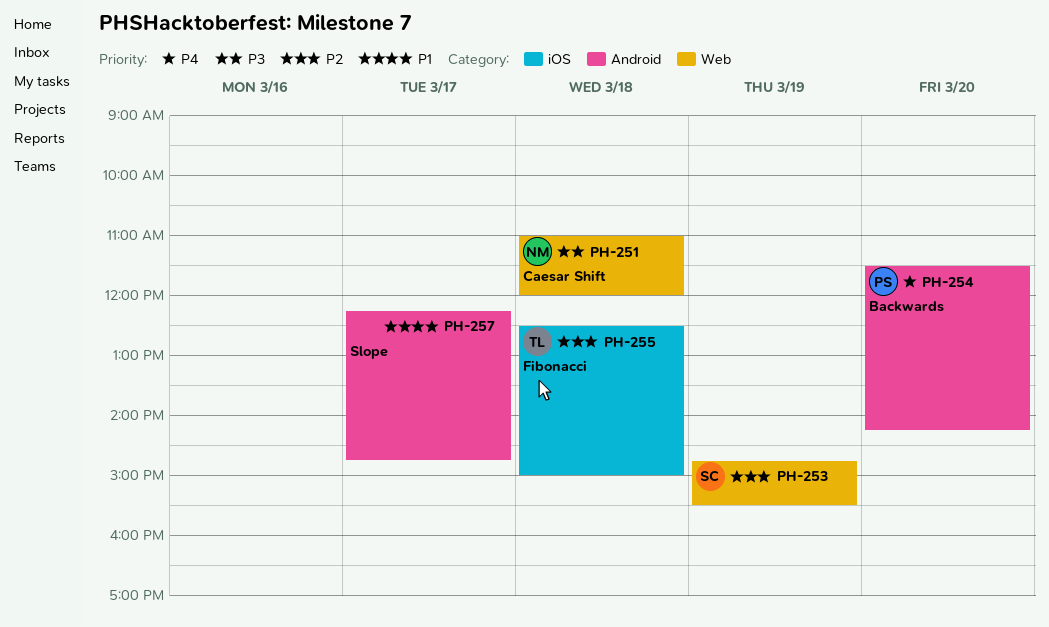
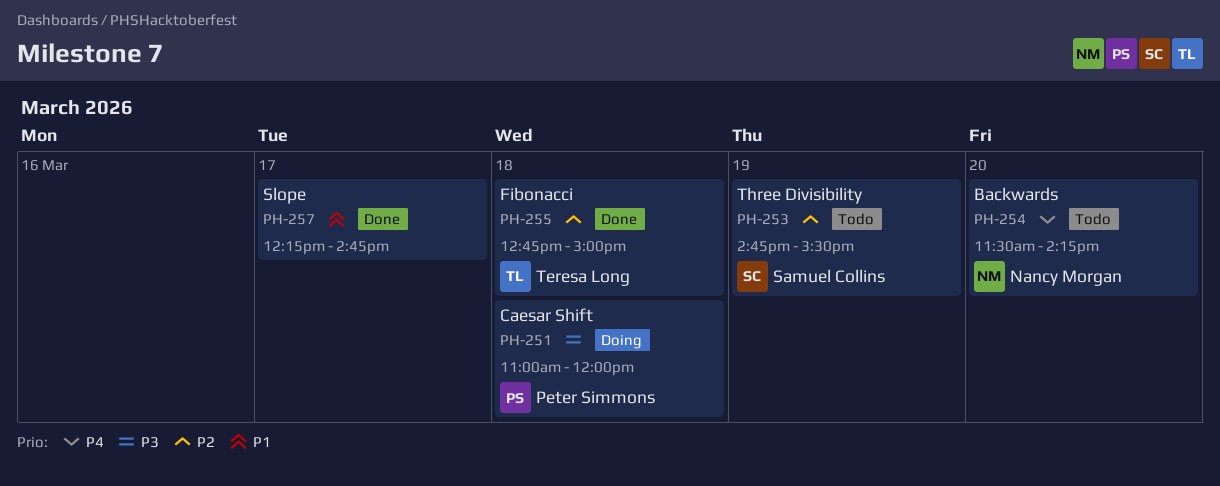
PH-251, owner: Nancy Morgan -> Peter Simmons
PH-254, owner: Peter Simmons -> Nancy Morgan
PH-255, begins: 12:30 -> 12:45

